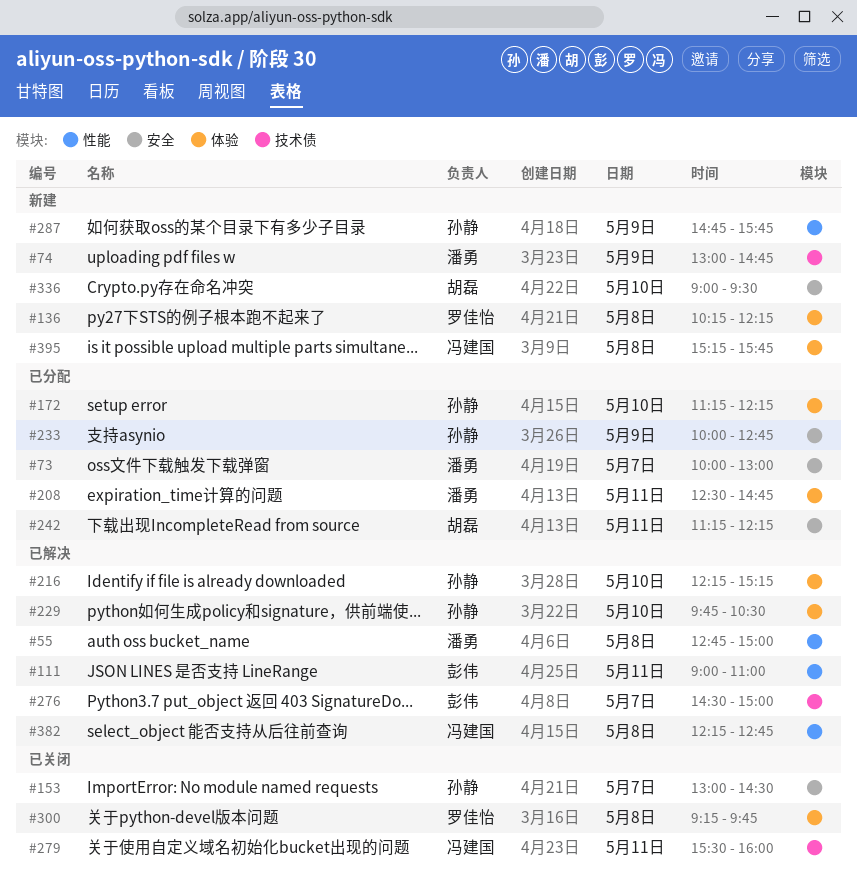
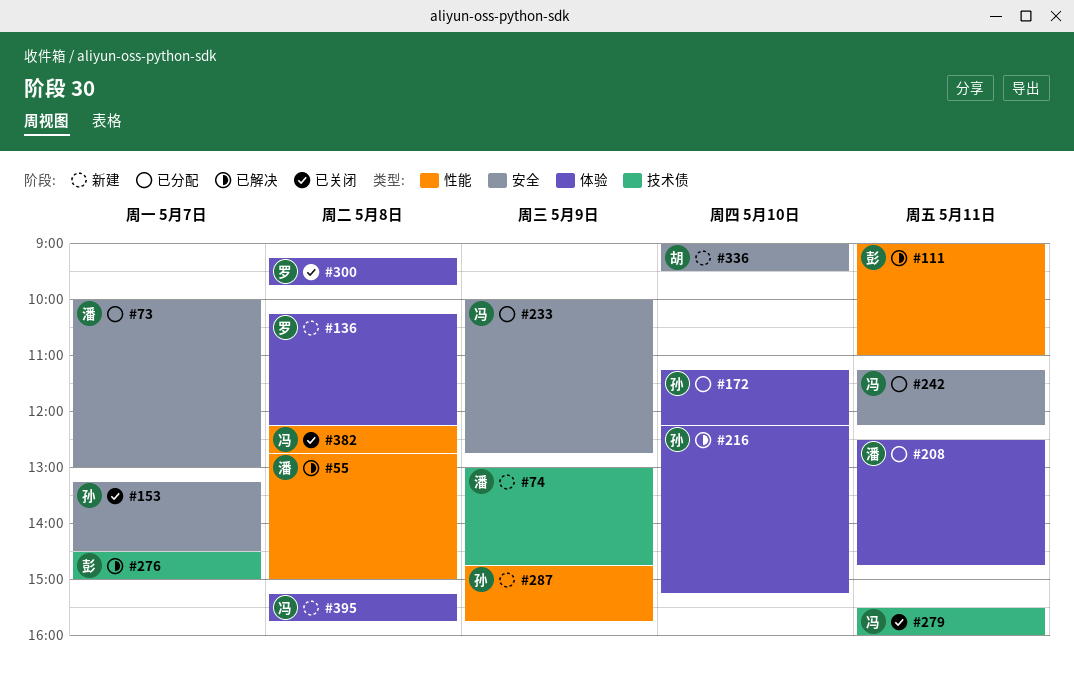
#153, begins: 13:00 -> 13:15
#229: present -> none
#233, owner: 孙静 -> 冯建国
#242, owner: 胡磊 -> 冯建国
#382, status: 已解决 -> 已关闭

